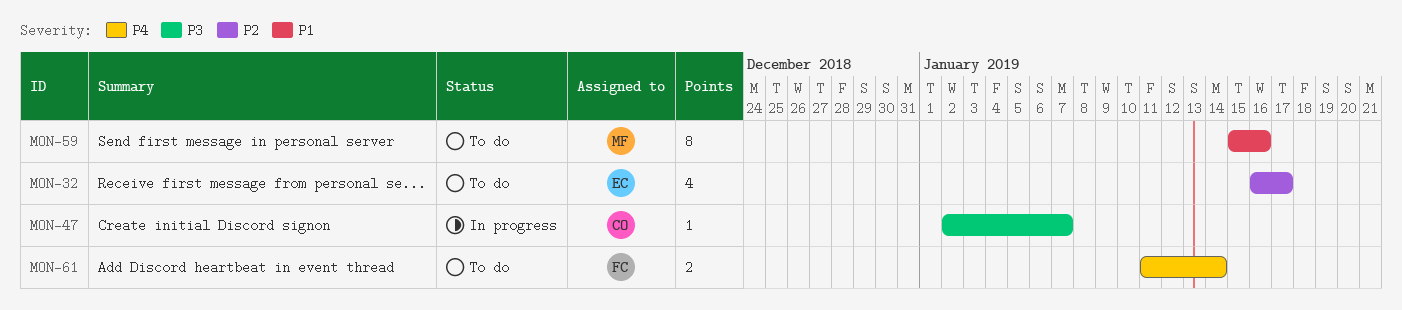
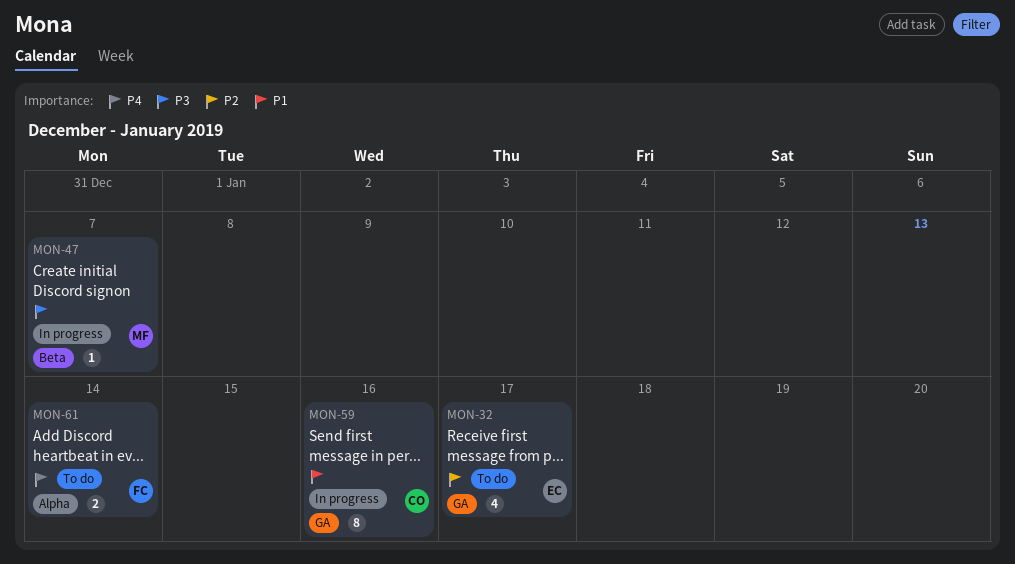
MON-47, owner: CO -> MF
MON-59, status: To do -> In progress
MON-59, owner: MF -> CO

